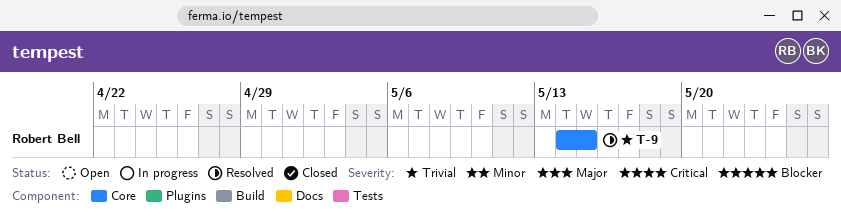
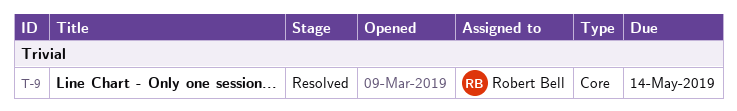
T-9, due: May 15 -> May 14

